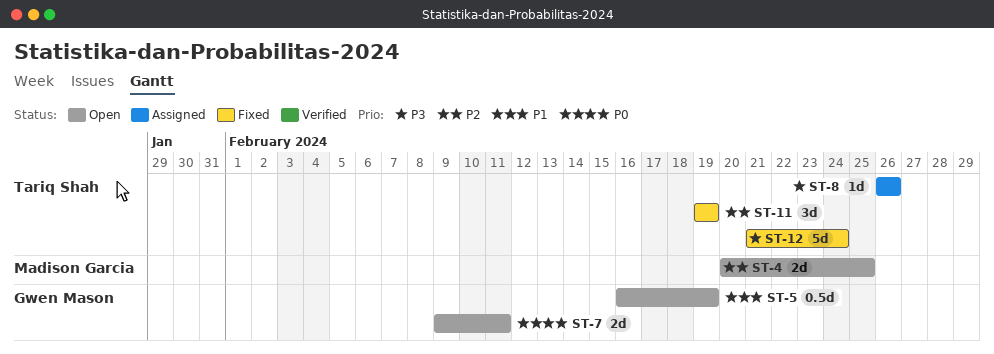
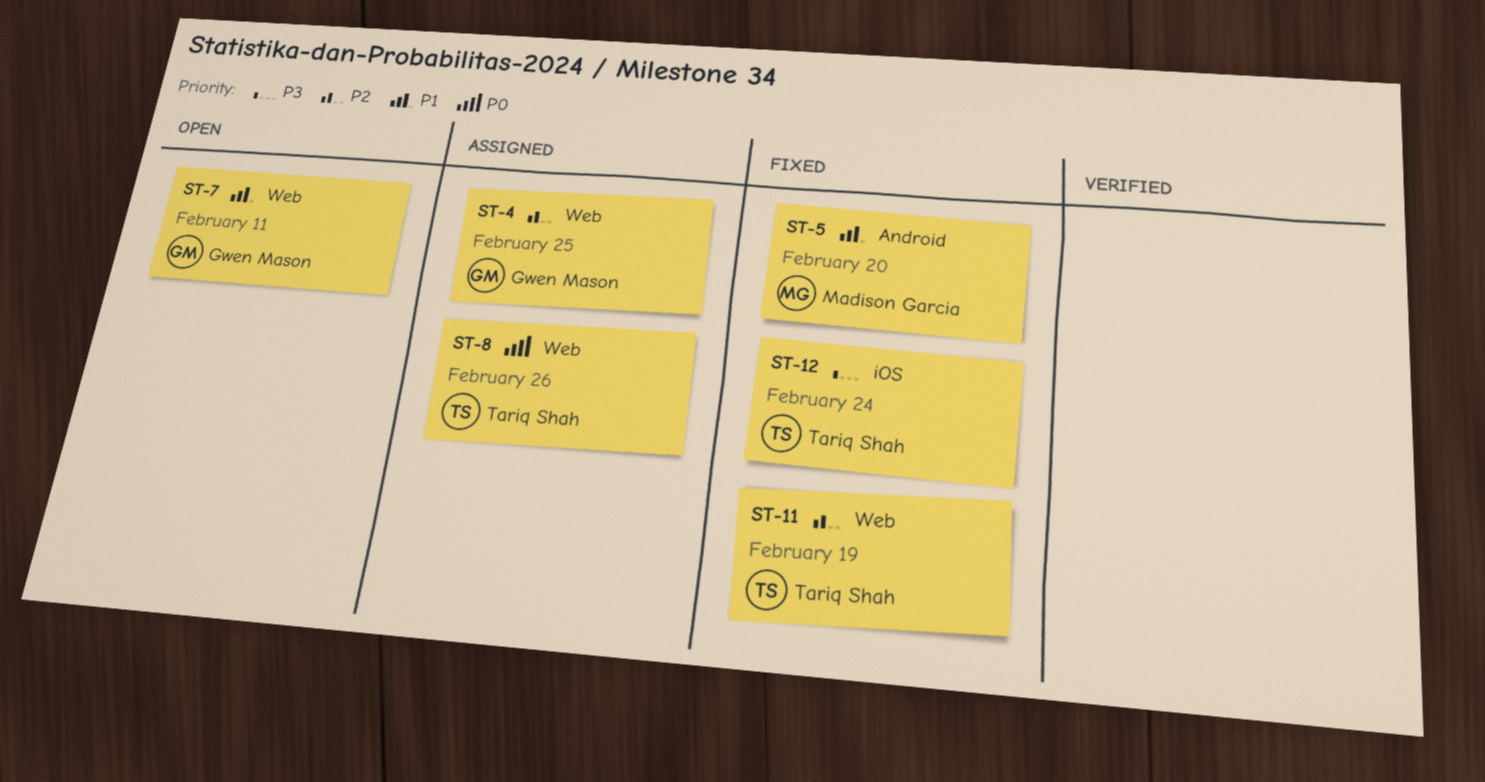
ST-4, status: Open -> Assigned
ST-4, owner: Madison Garcia -> Gwen Mason
ST-5, status: Open -> Fixed
ST-5, owner: Gwen Mason -> Madison Garcia
ST-5, due: Feb 19 -> Feb 20
ST-7, priority: P0 -> P1
ST-8, priority: P3 -> P0

